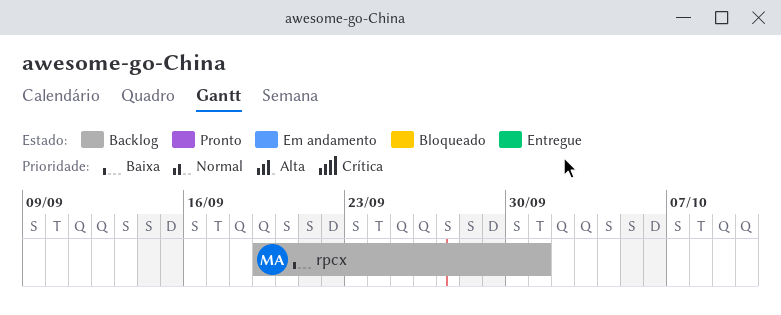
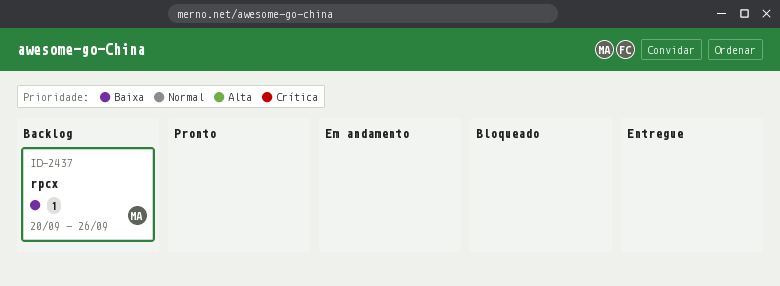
rpcx, start: Sep 19 -> Sep 20
rpcx, due: Oct 1 -> Sep 26

